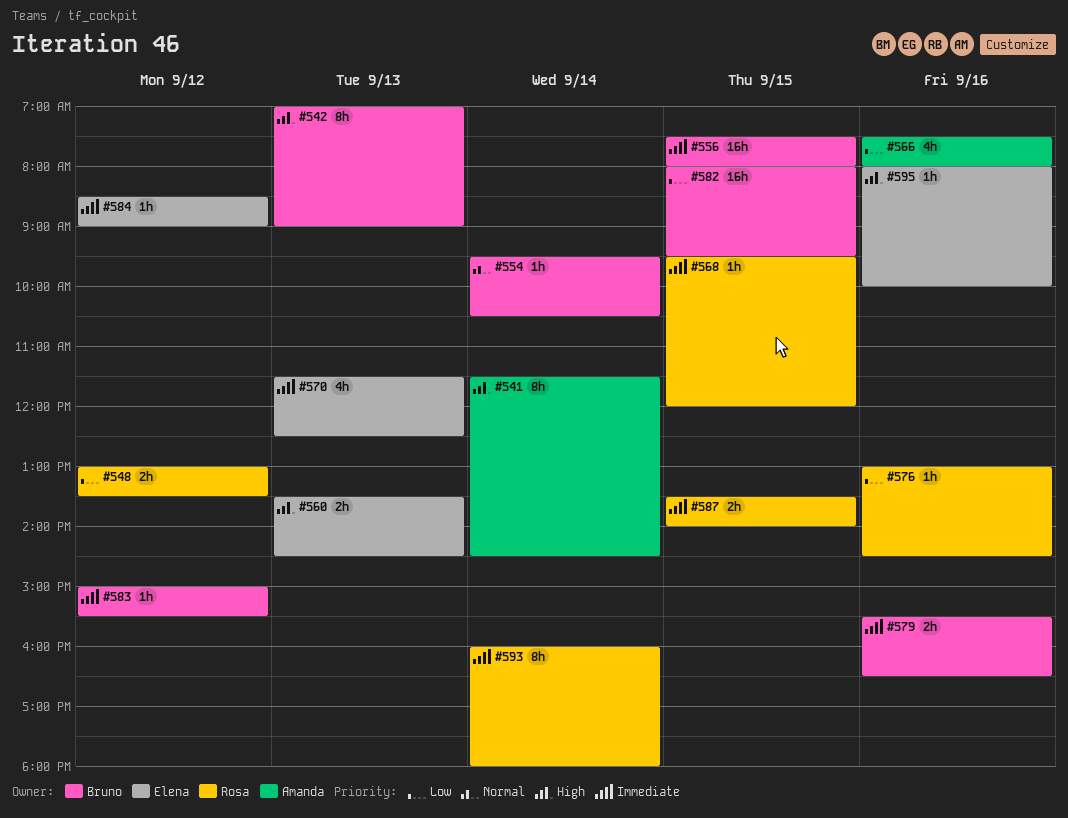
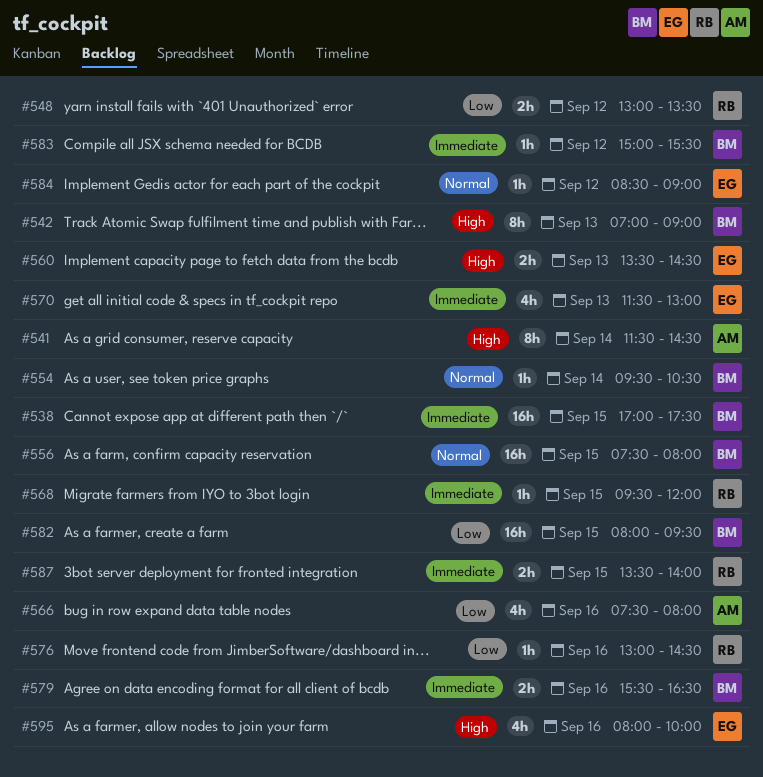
#538: none -> present
#556, priority: Immediate -> Normal
#570, ends: 12:30 -> 13:00
#584, priority: Immediate -> Normal
#593: present -> none
#595, estimate: 1h -> 4h

